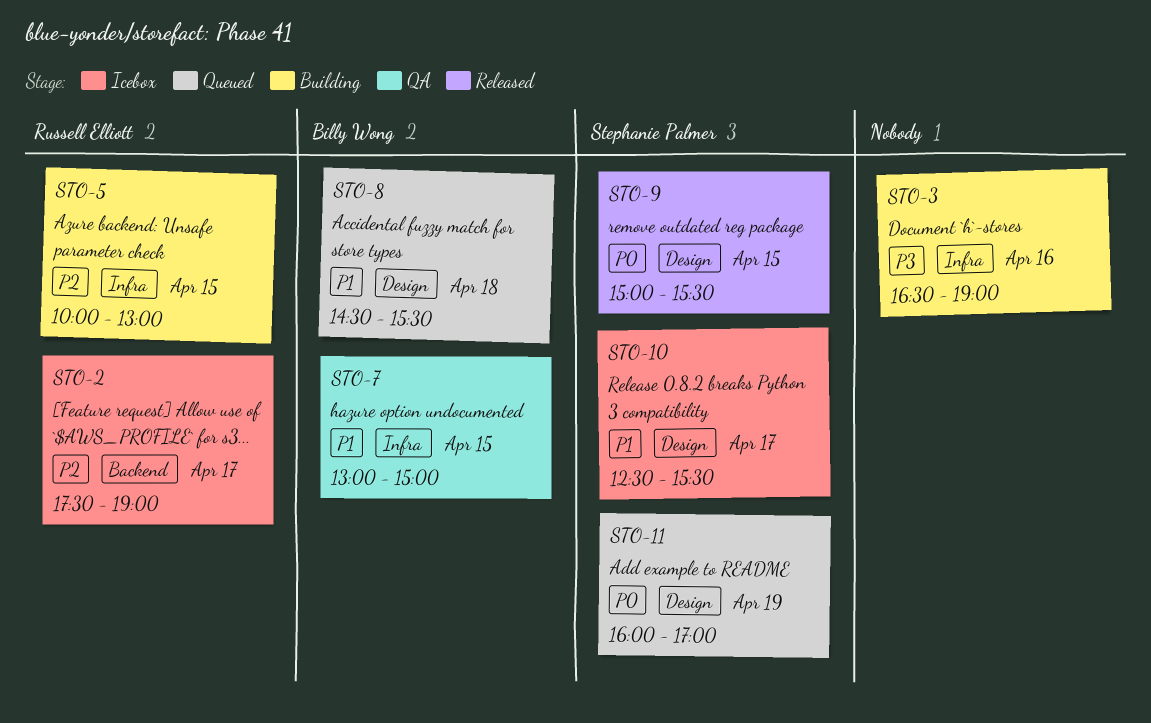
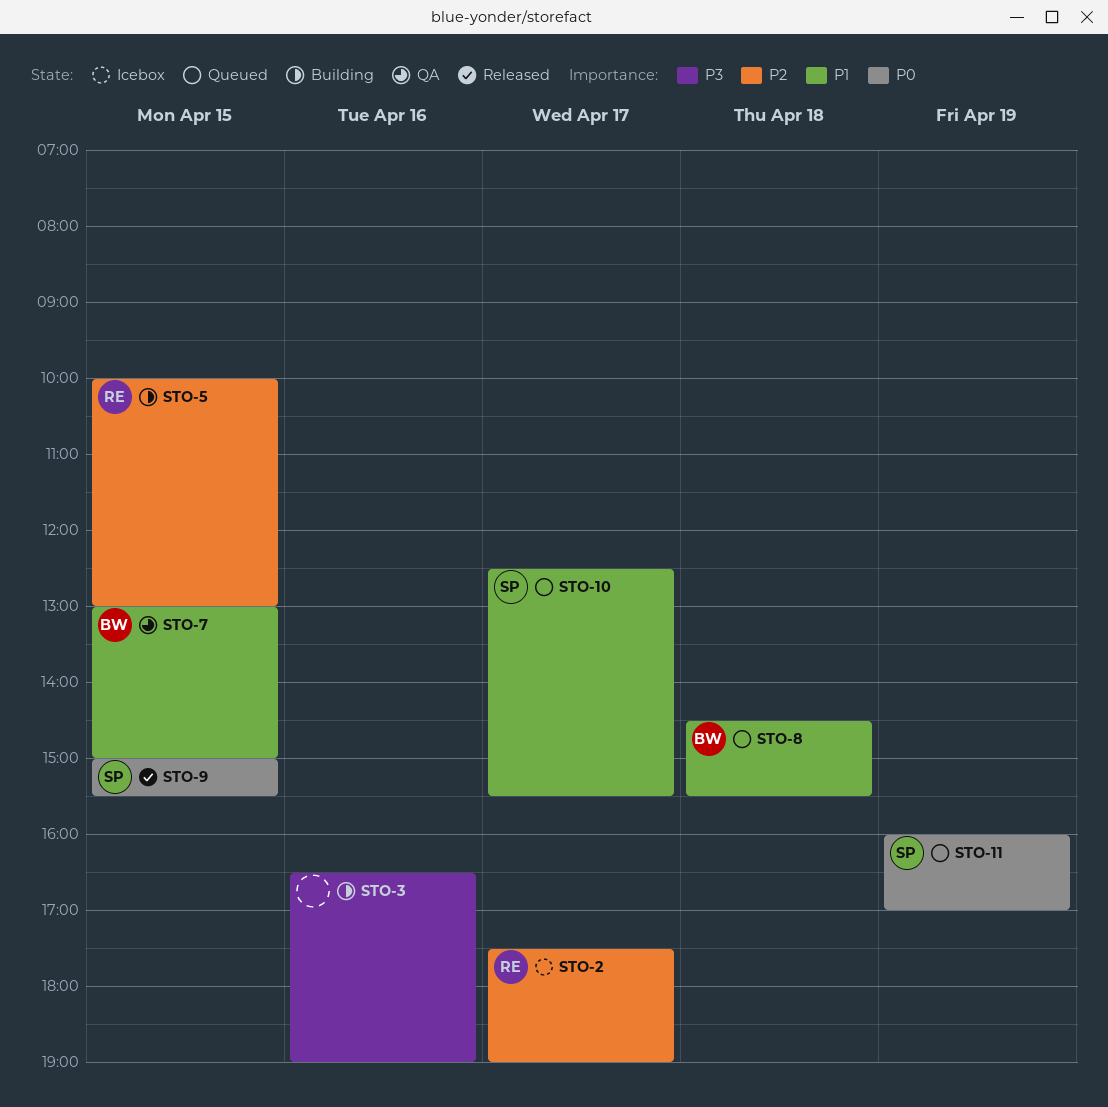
STO-10, status: Icebox -> Queued

